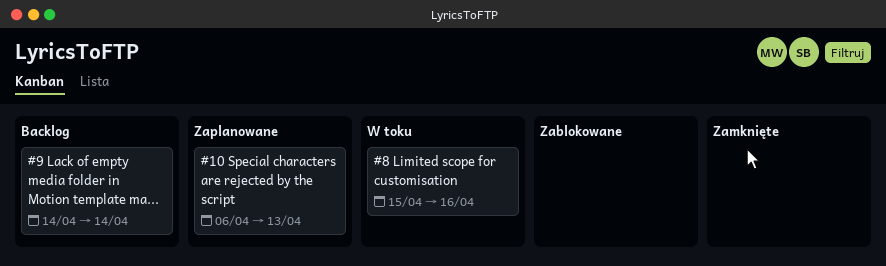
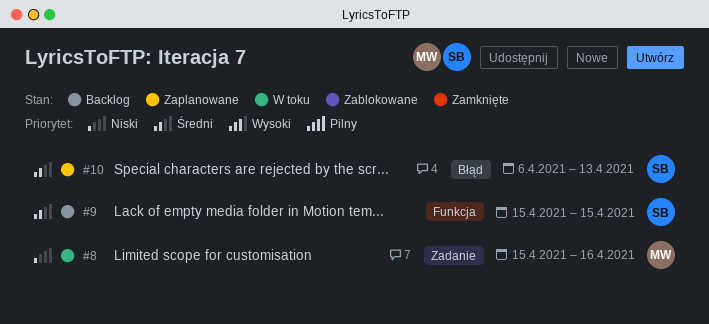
#9, start: Apr 14 -> Apr 15
#9, due: Apr 14 -> Apr 15

